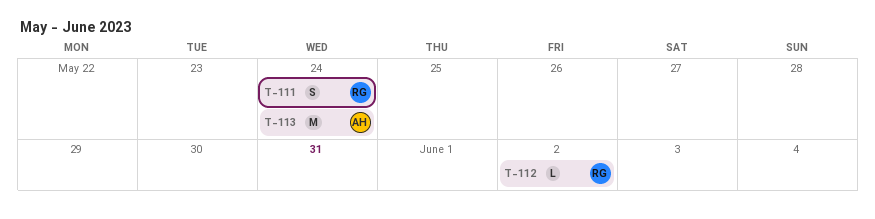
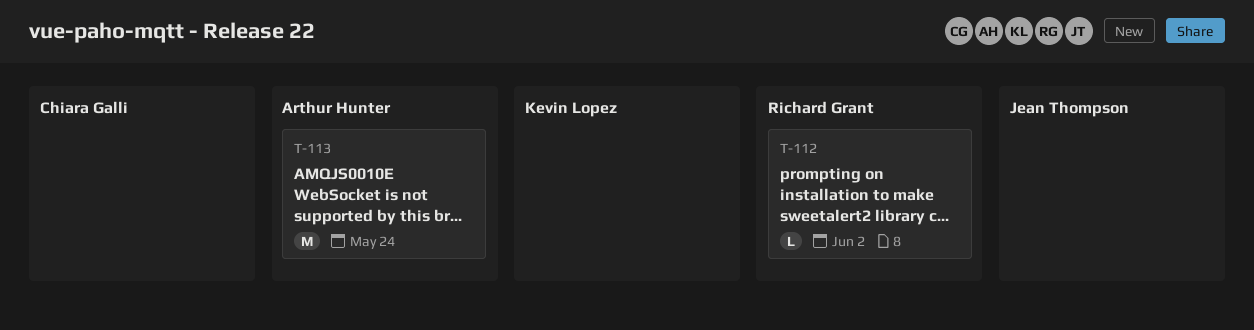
T-111: present -> none

